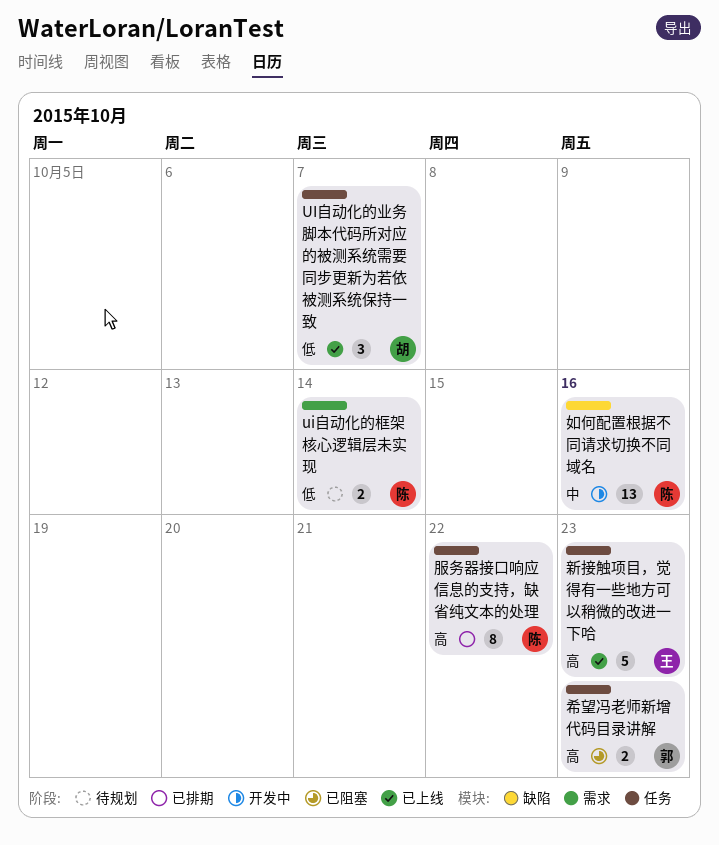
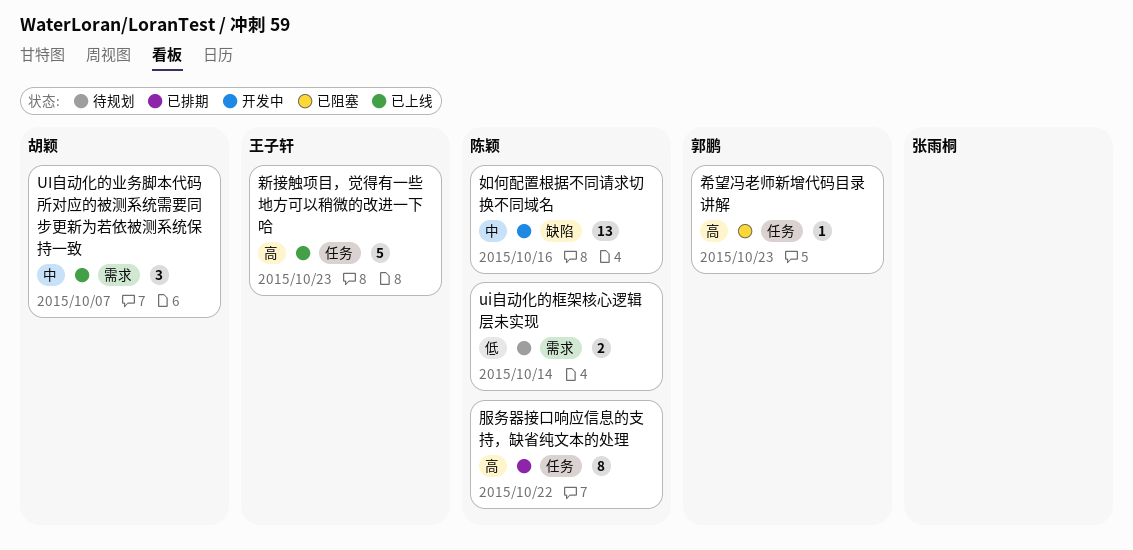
UI自动化的业务脚本代码所对应的被测系统需要同步更新为若依被测系统保持一致, priority: 低 -> 中
UI自动化的业务脚本代码所对应的被测系统需要同步更新为若依被测系统保持一致, label: 任务 -> 需求
希望冯老师新增代码目录讲解, estimate: 2 -> 1

